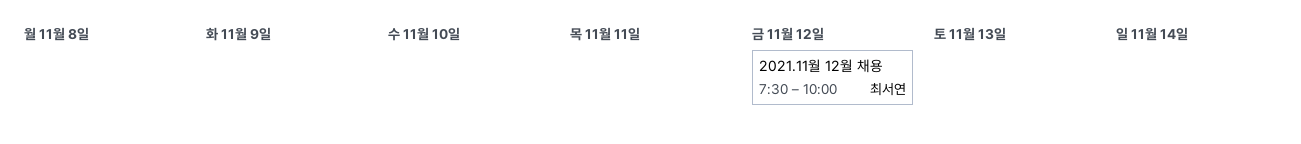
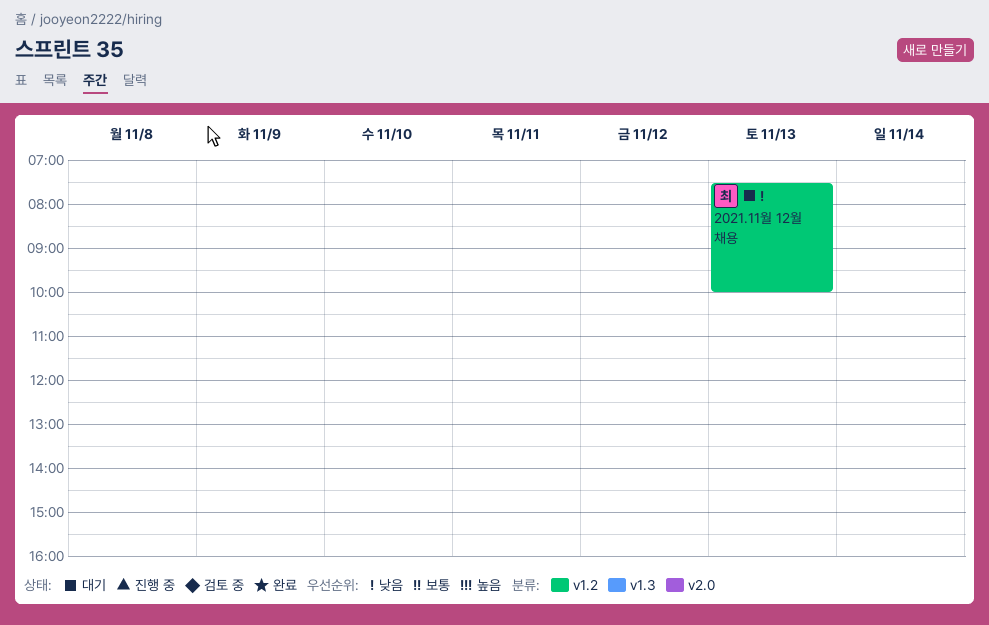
2021.11월 12월 채용, day: Nov 12 -> Nov 13

